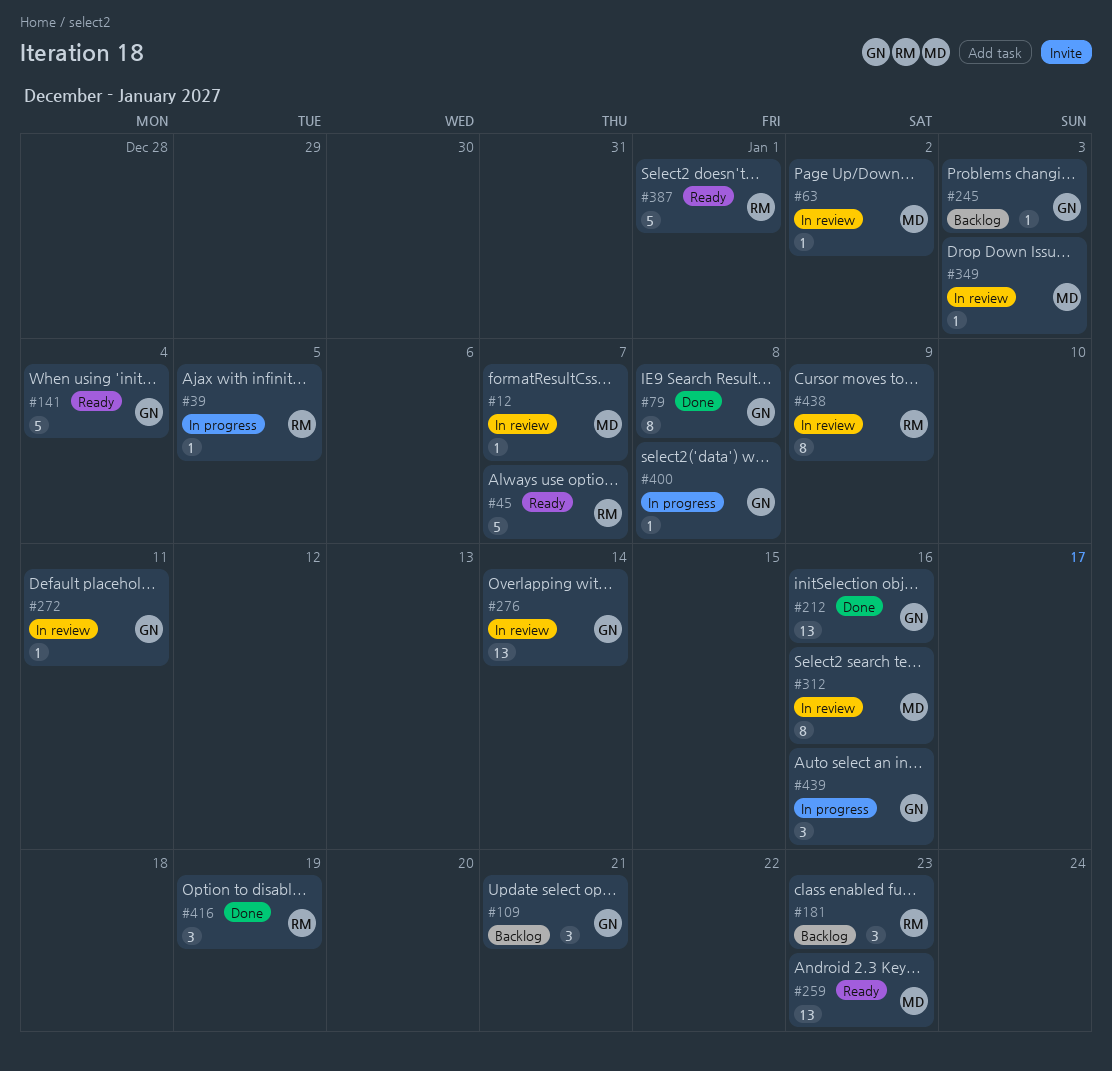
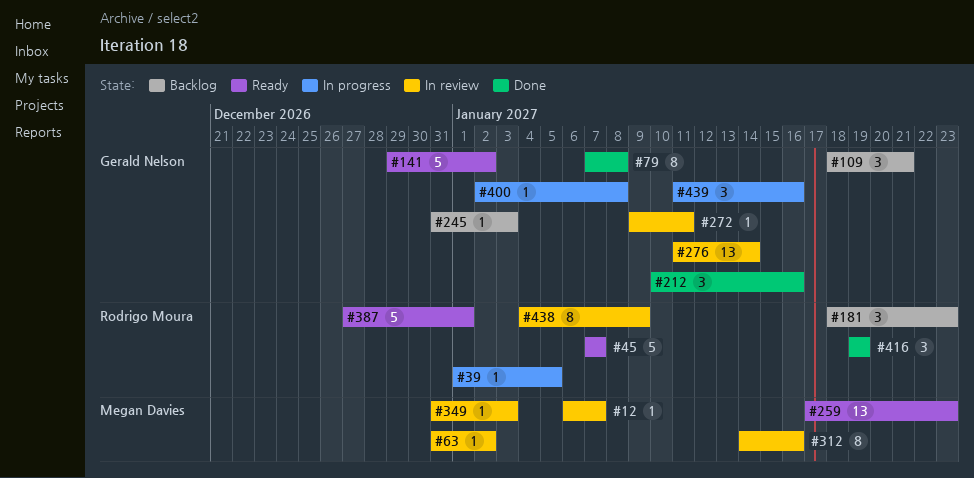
#141, due: Jan 4 -> Jan 2
#212, estimate: 13 -> 3

